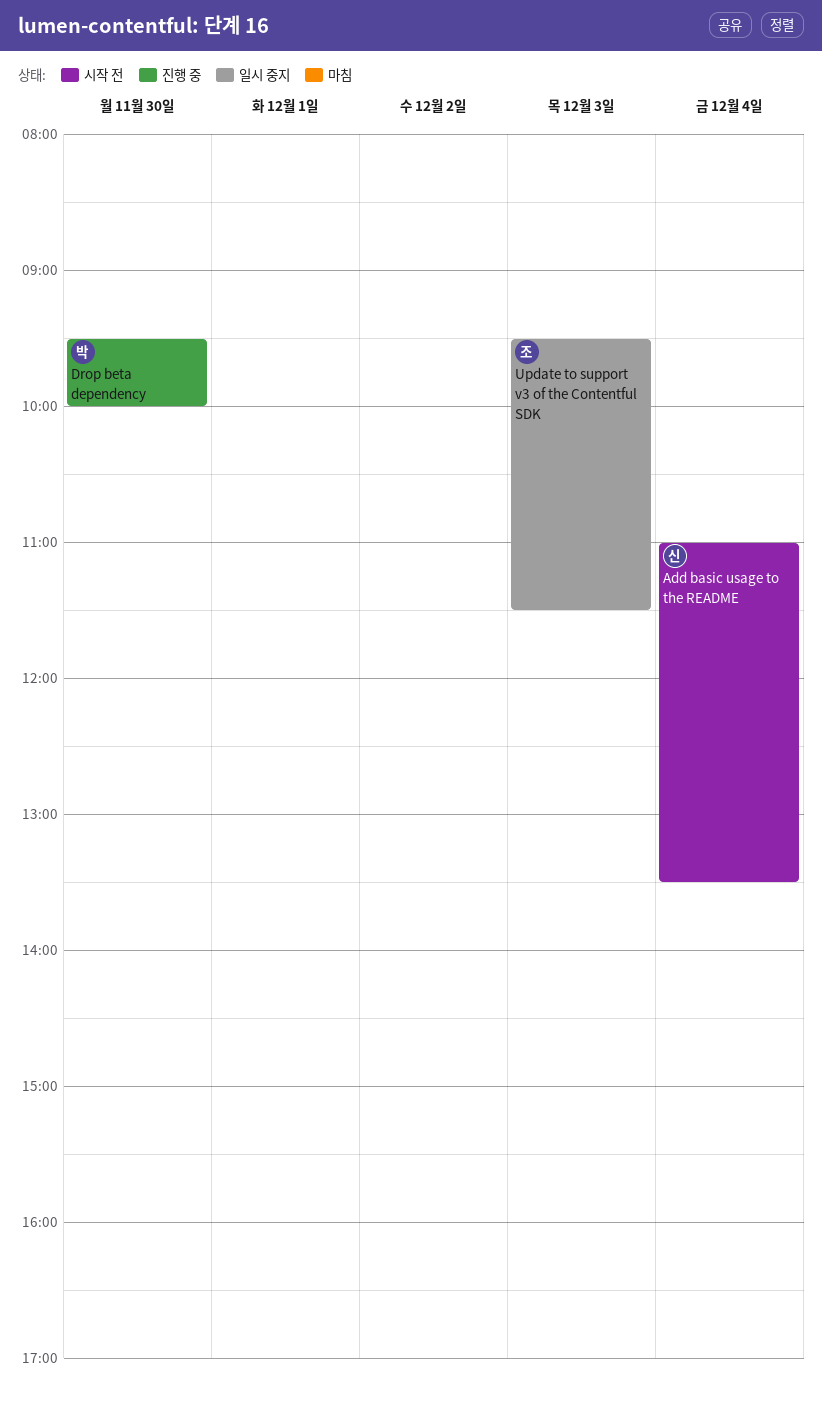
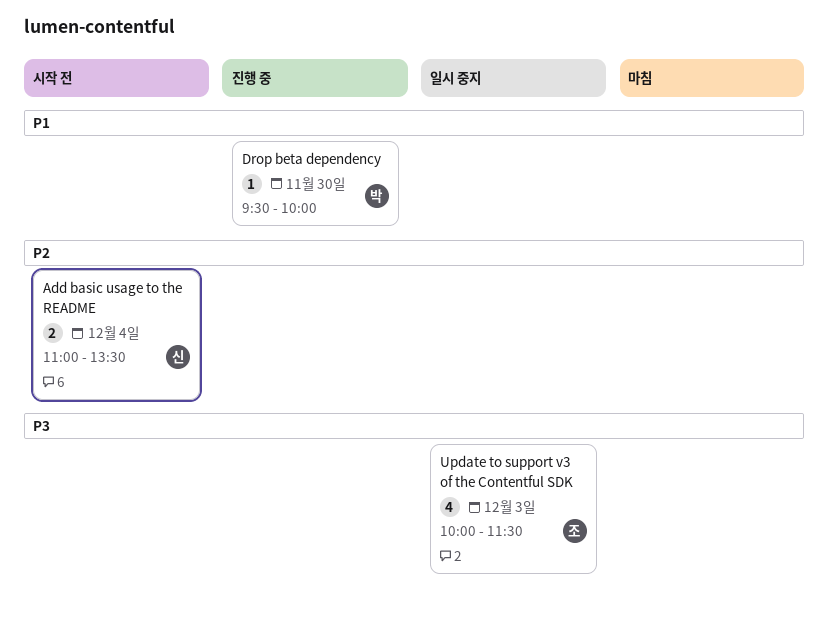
Update to support v3 of the Contentful SDK, begins: 09:30 -> 10:00

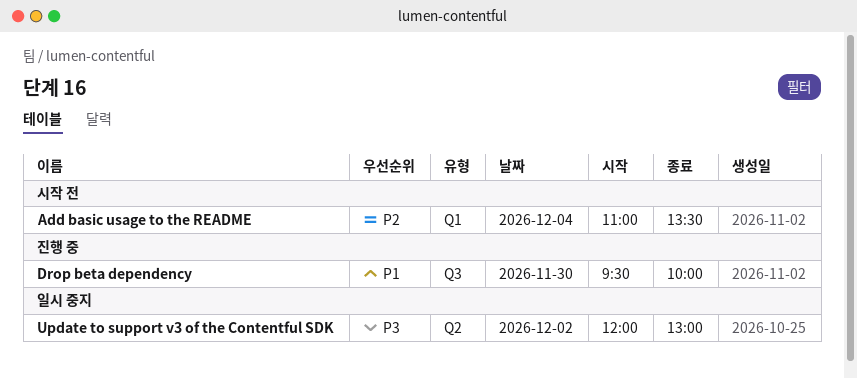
Update to support v3 of the Contentful SDK, day: Dec 3 -> Dec 2
Update to support v3 of the Contentful SDK, begins: 10:00 -> 12:00
Update to support v3 of the Contentful SDK, ends: 11:30 -> 13:00

